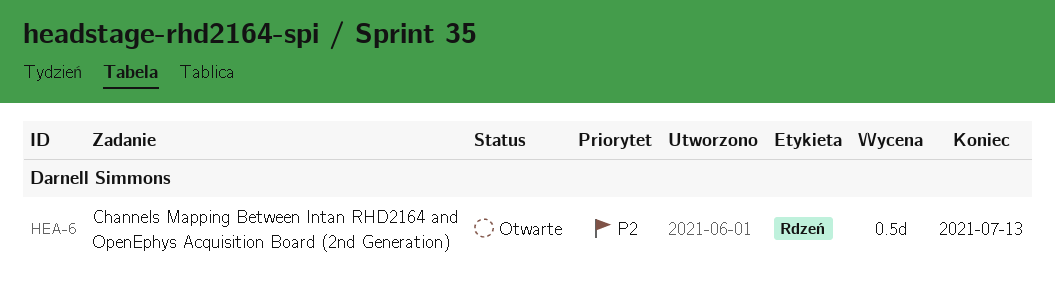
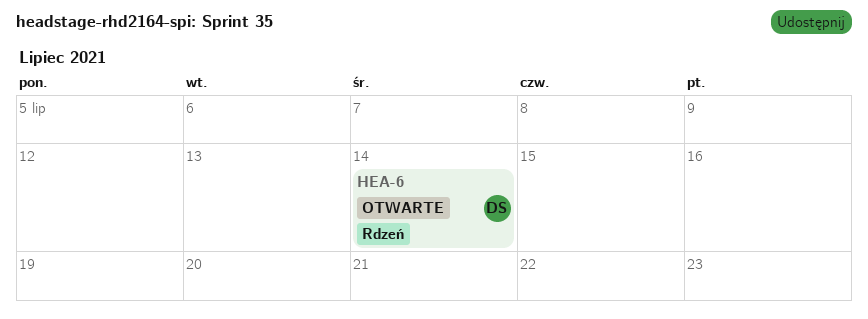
HEA-6, due: Jul 13 -> Jul 14

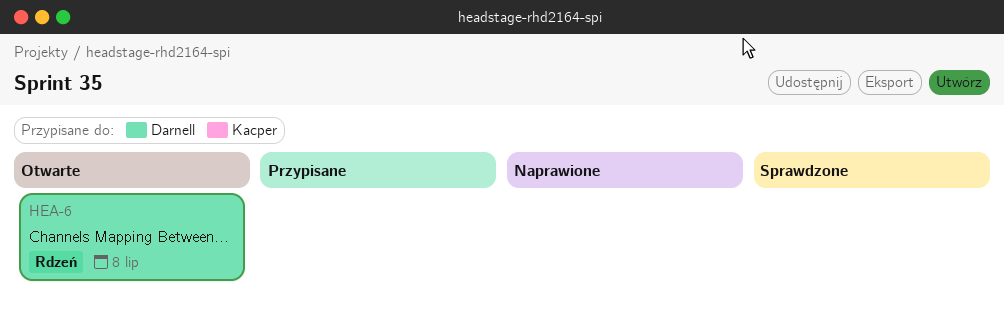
HEA-6, due: Jul 14 -> Jul 8

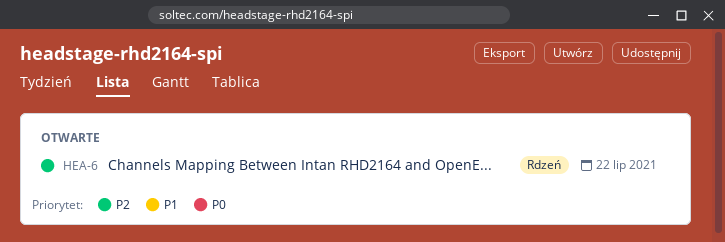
HEA-6, due: Jul 8 -> Jul 22

